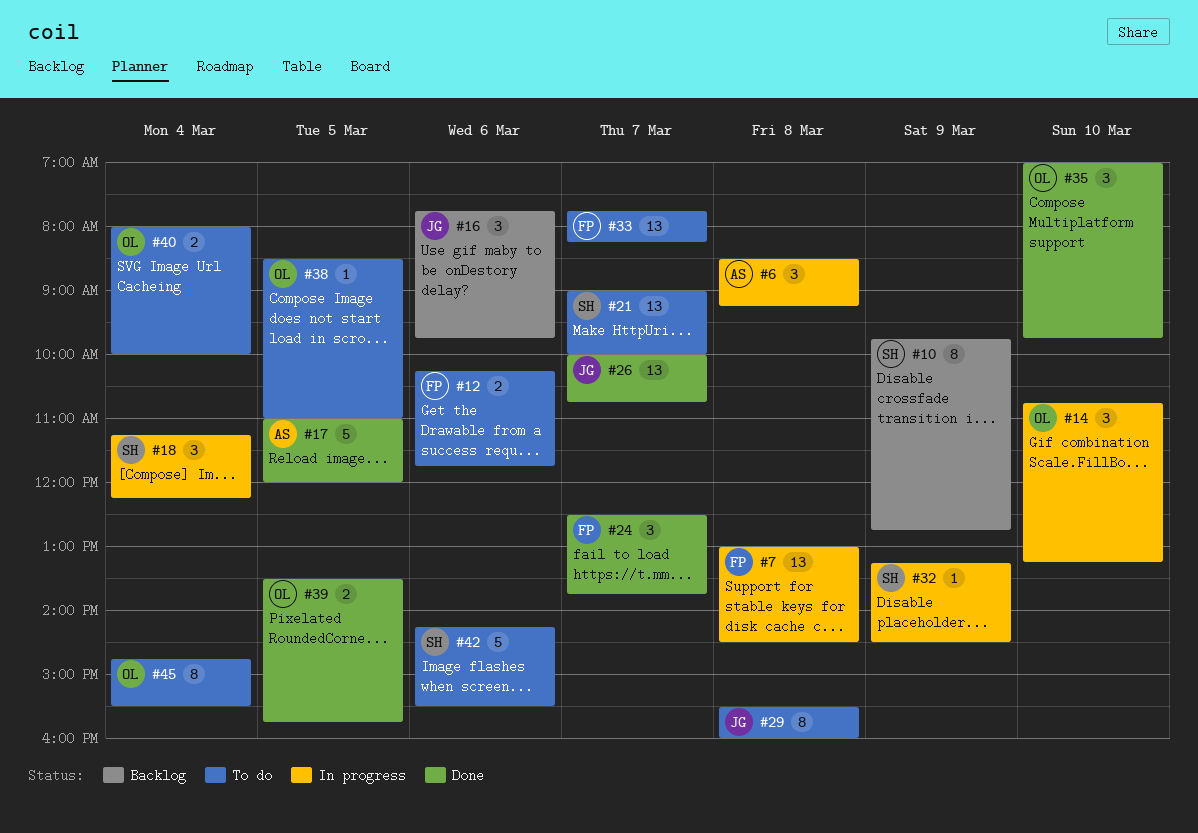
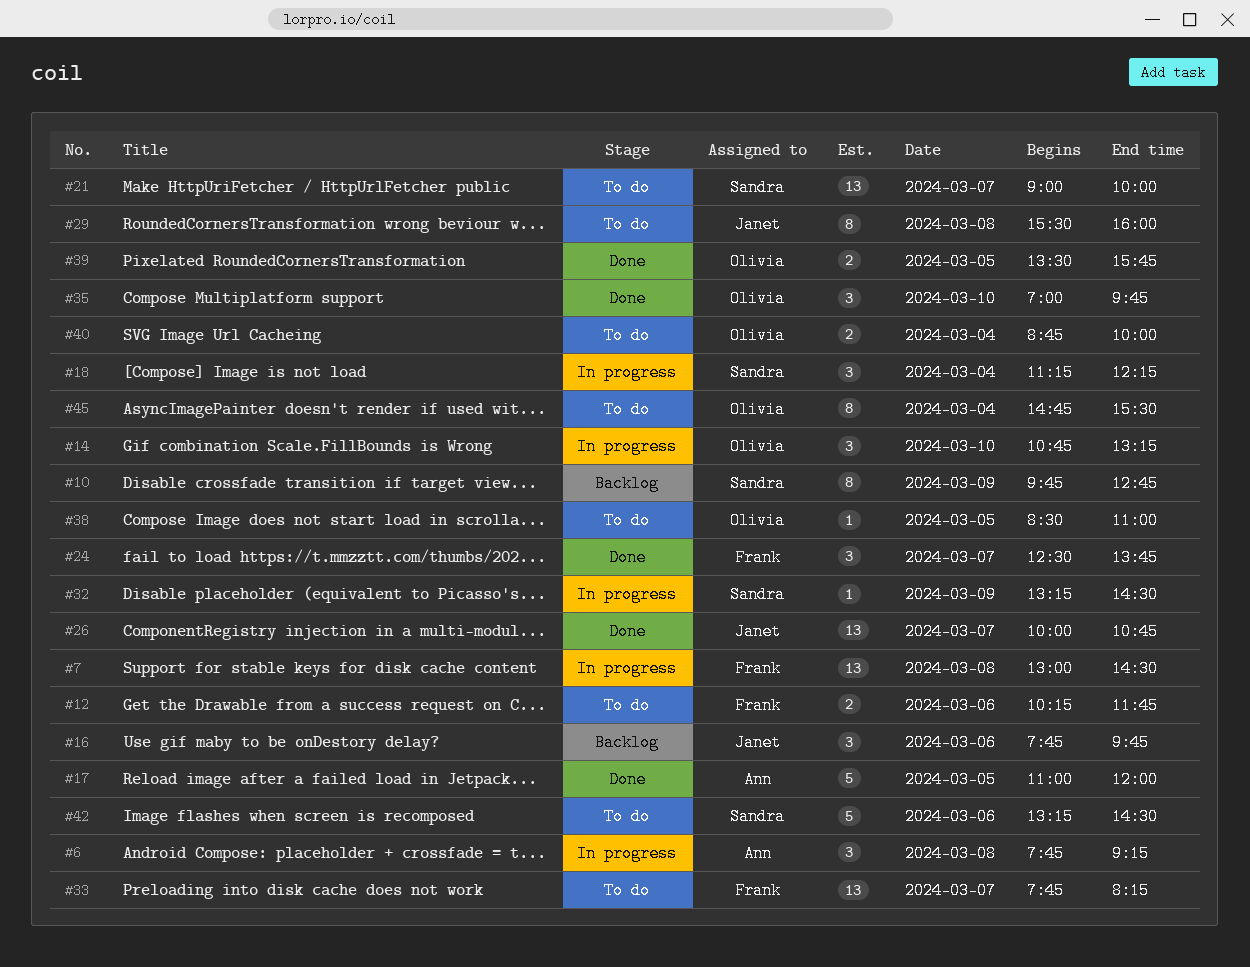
#6, begins: 08:30 -> 07:45
#40, begins: 08:00 -> 08:45
#42, begins: 14:15 -> 13:15
#42, ends: 15:30 -> 14:30

